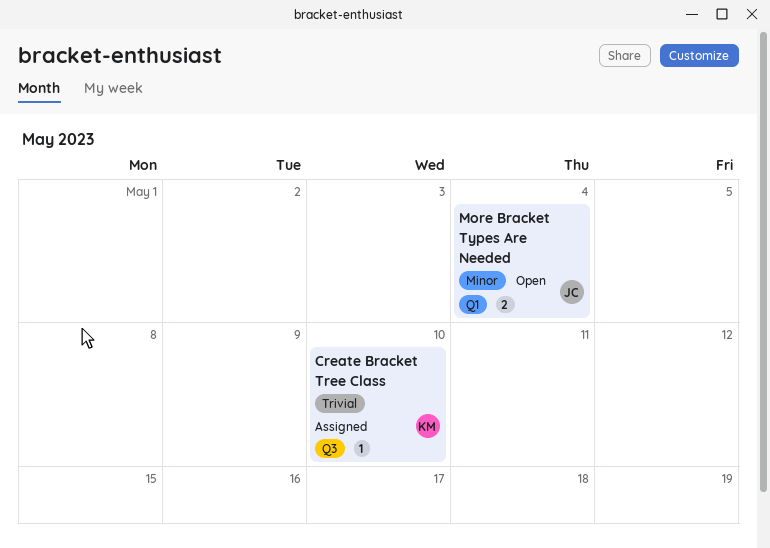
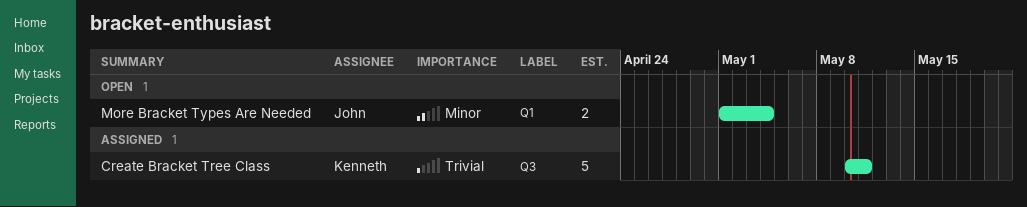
Create Bracket Tree Class, estimate: 1 -> 5
Create Bracket Tree Class, due: May 10 -> May 11

